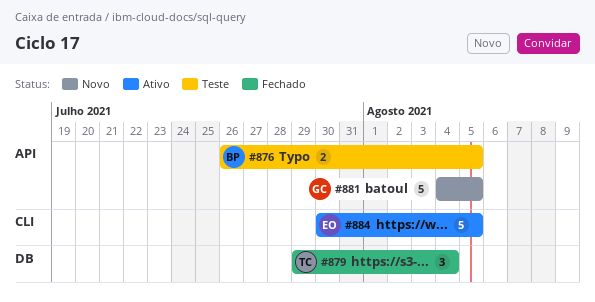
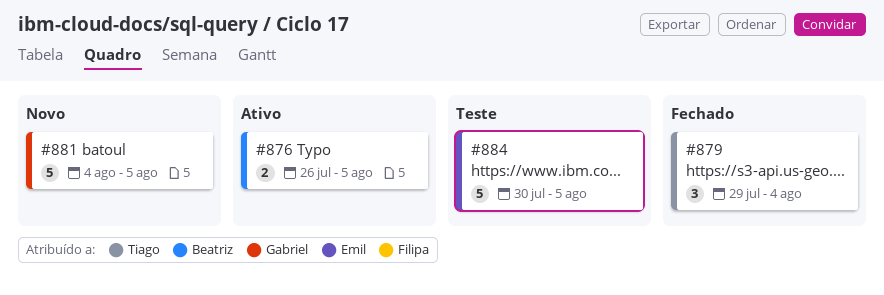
#876, status: Teste -> Ativo
#884, status: Ativo -> Teste

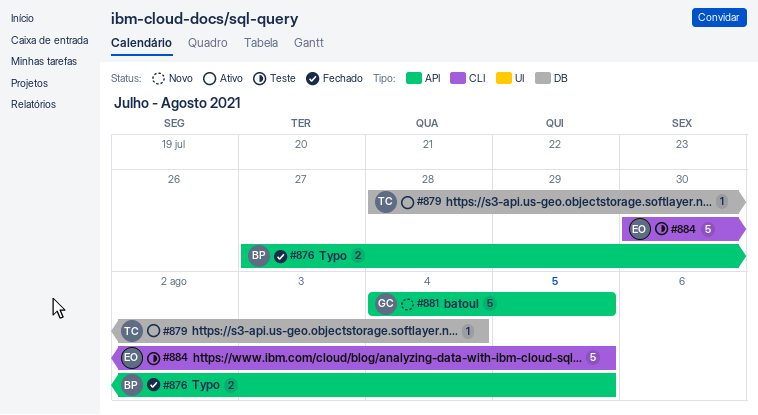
#876, status: Ativo -> Fechado
#876, start: Jul 26 -> Jul 27
#879, status: Fechado -> Ativo
#879, estimate: 3 -> 1
#879, start: Jul 29 -> Jul 28

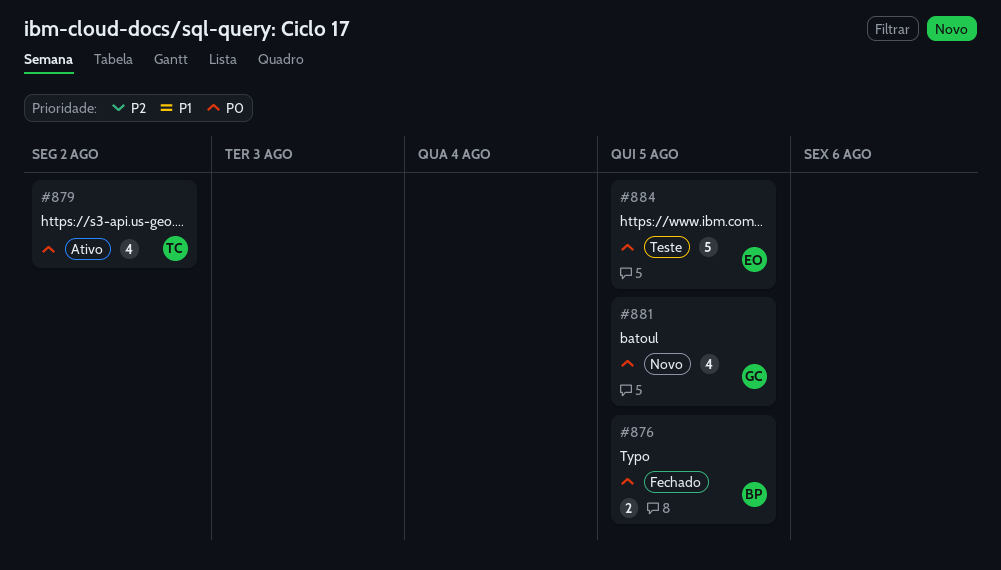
#879, estimate: 1 -> 4
#879, due: Aug 4 -> Aug 2
#881, estimate: 5 -> 4

